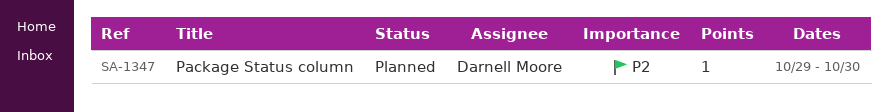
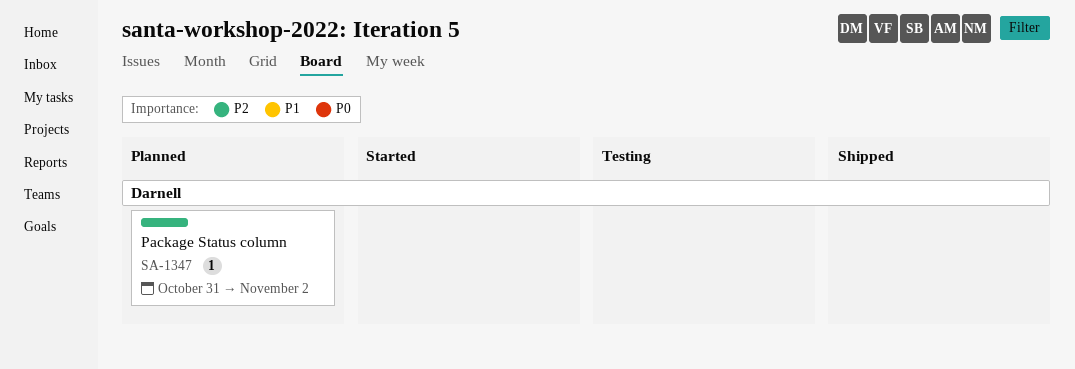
SA-1347, start: Oct 29 -> Oct 31
SA-1347, due: Oct 30 -> Nov 2

